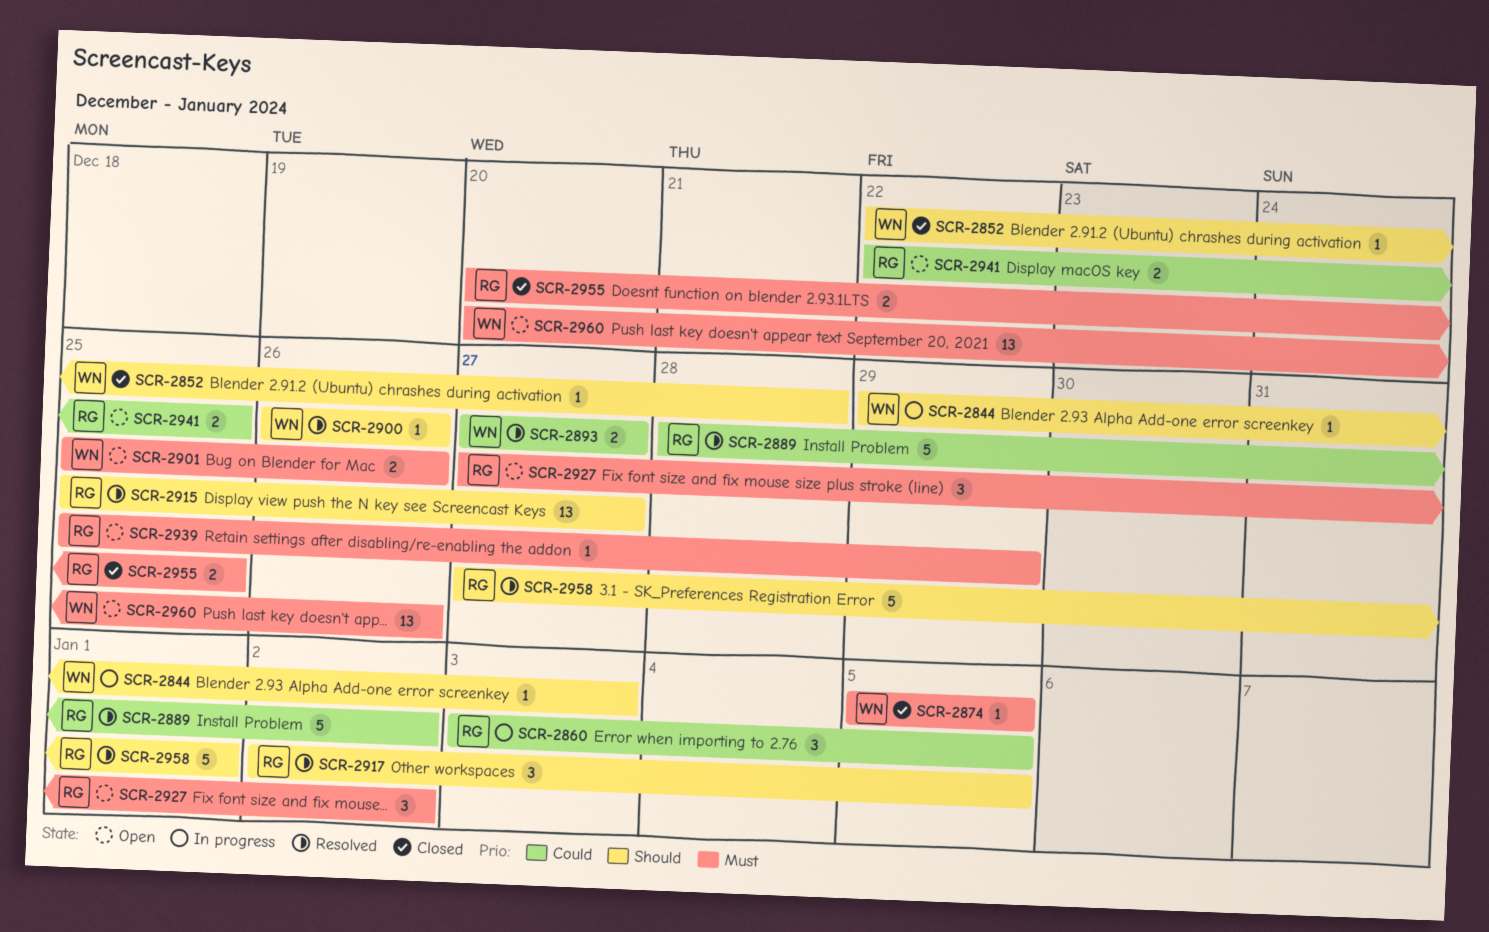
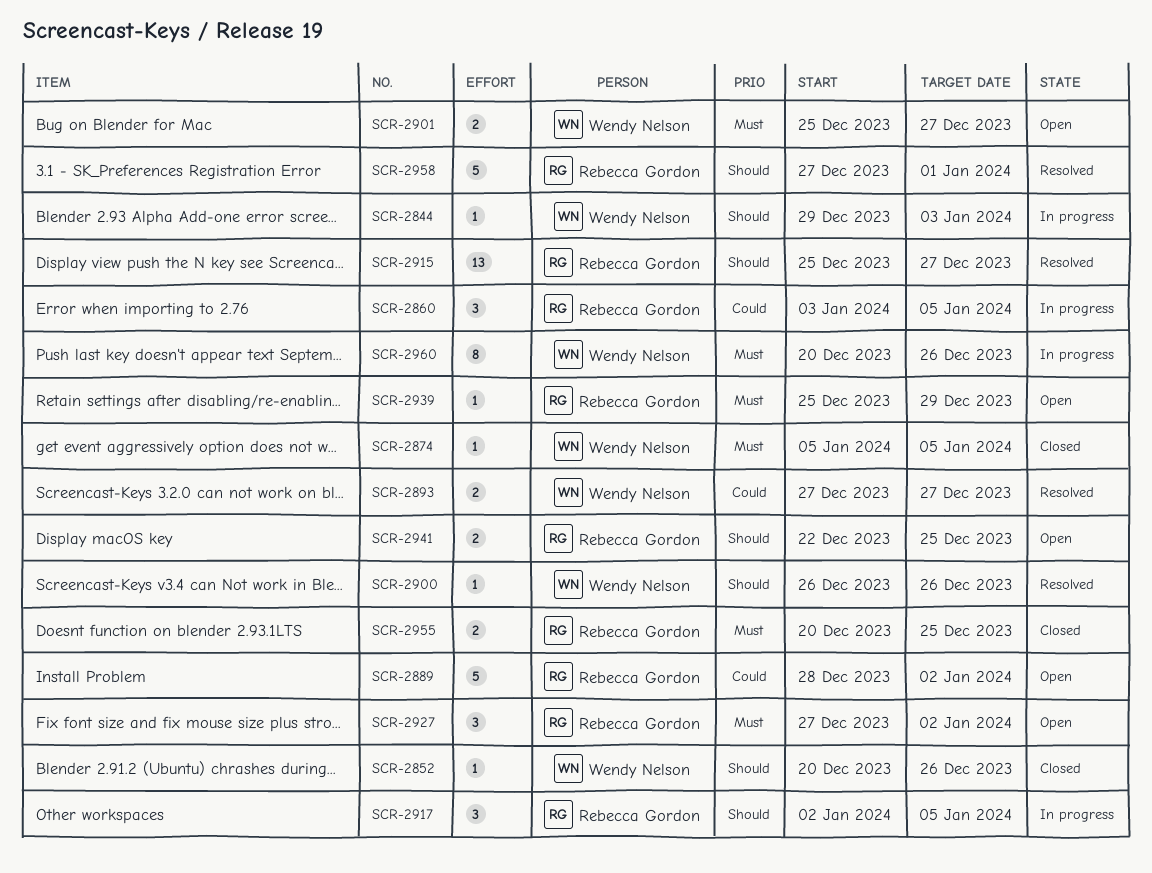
SCR-2852, start: Dec 22 -> Dec 20
SCR-2852, due: Dec 28 -> Dec 26
SCR-2889, status: Resolved -> Open
SCR-2901, due: Dec 26 -> Dec 27
SCR-2917, status: Resolved -> In progress
SCR-2941, priority: Could -> Should
SCR-2960, status: Open -> In progress
SCR-2960, estimate: 13 -> 8

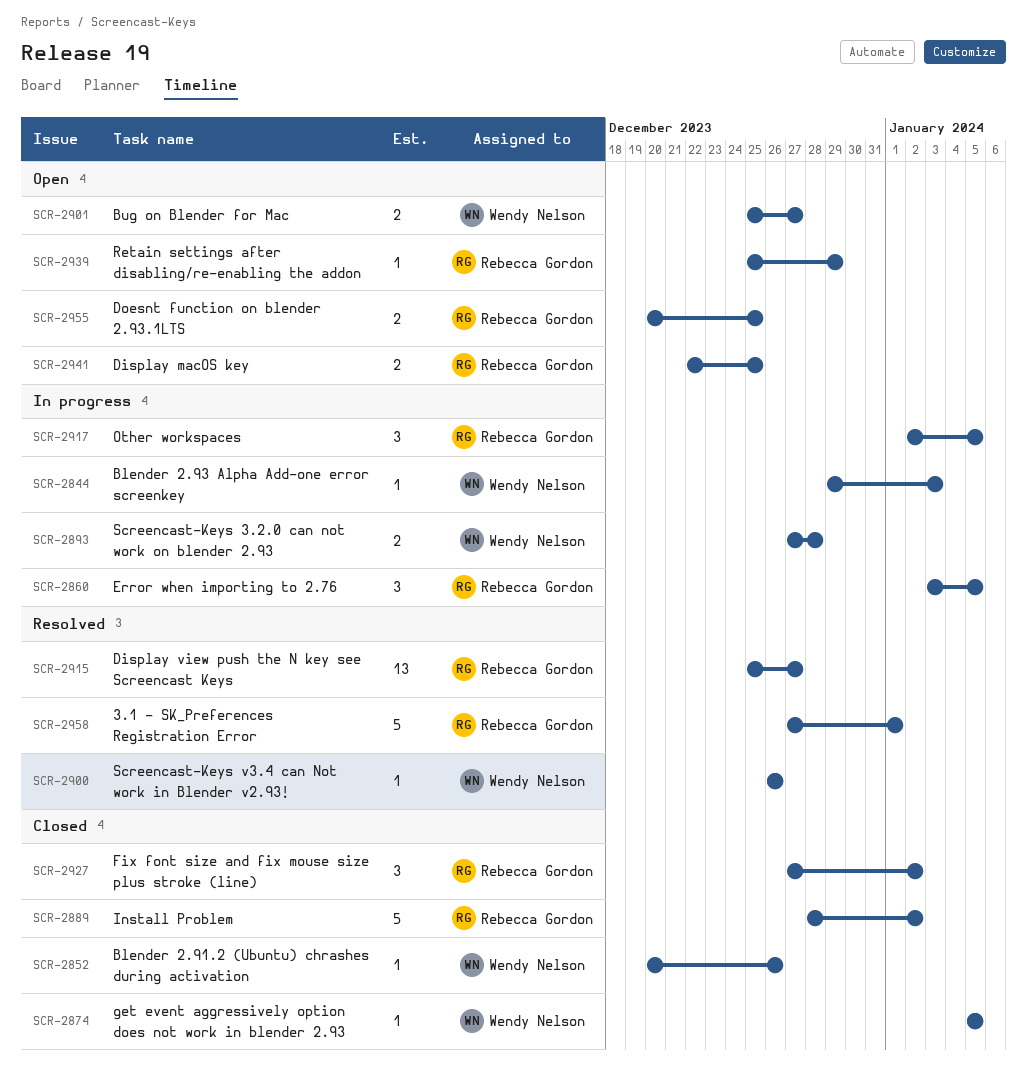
SCR-2889, status: Open -> Closed
SCR-2893, status: Resolved -> In progress
SCR-2893, due: Dec 27 -> Dec 28
SCR-2927, status: Open -> Closed
SCR-2955, status: Closed -> Open
SCR-2960: present -> none

